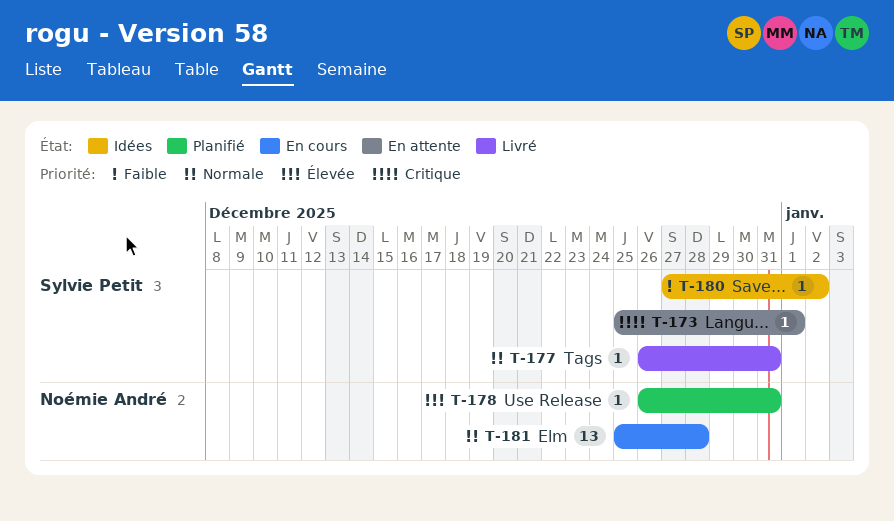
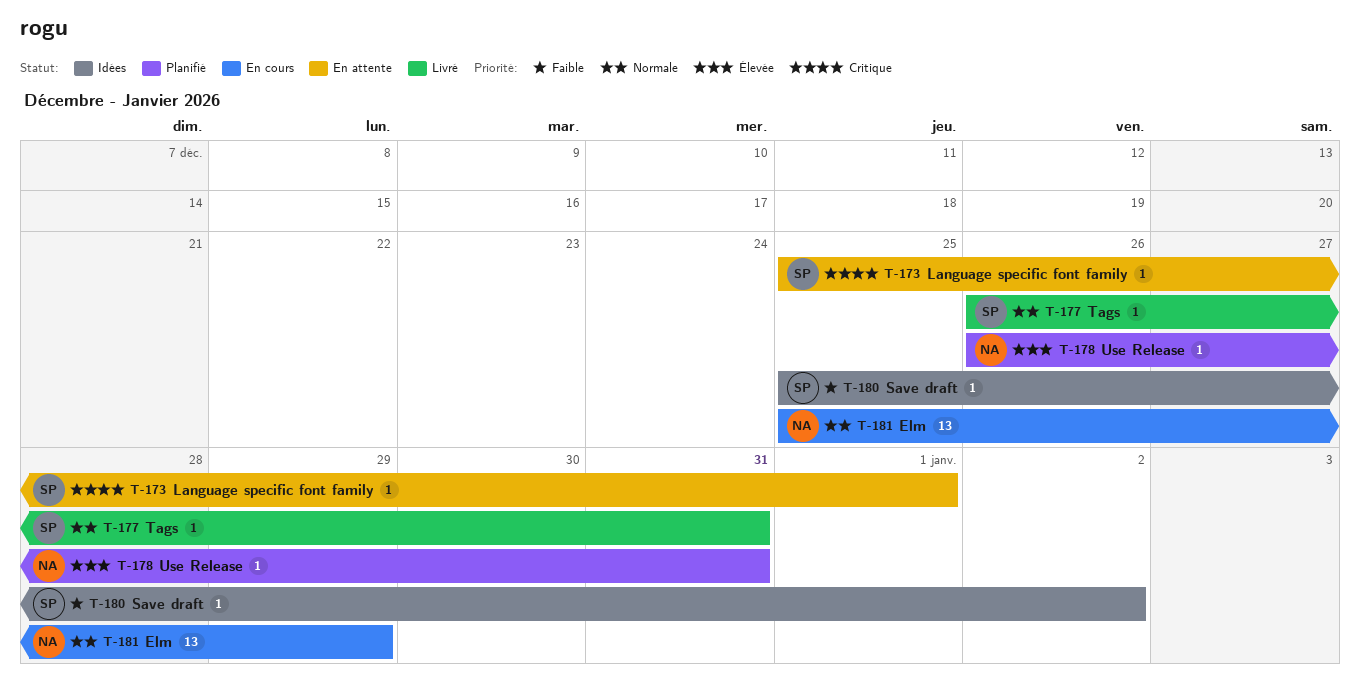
T-180, start: Dec 27 -> Dec 25
T-181, due: Dec 28 -> Dec 29

